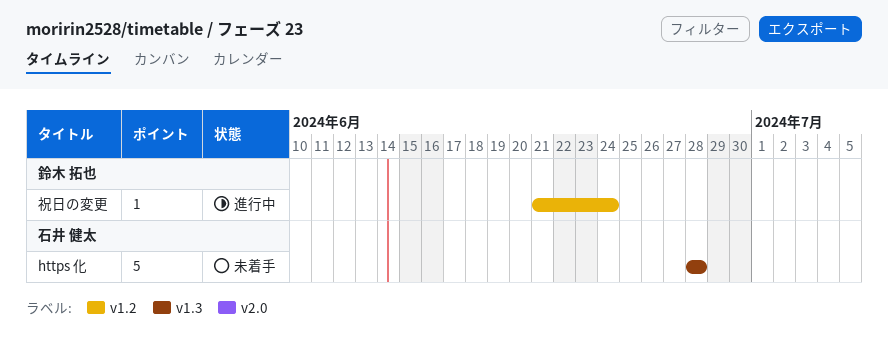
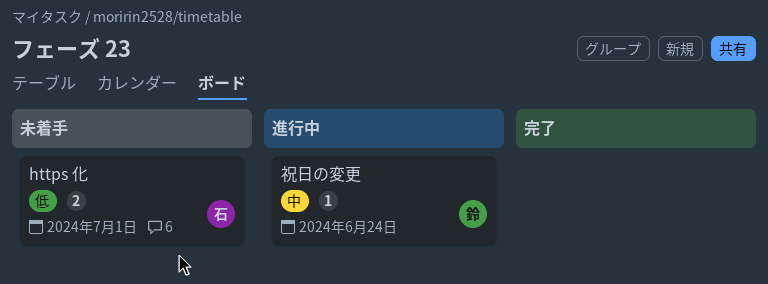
https 化, estimate: 5 -> 2
https 化, due: Jun 28 -> Jul 1

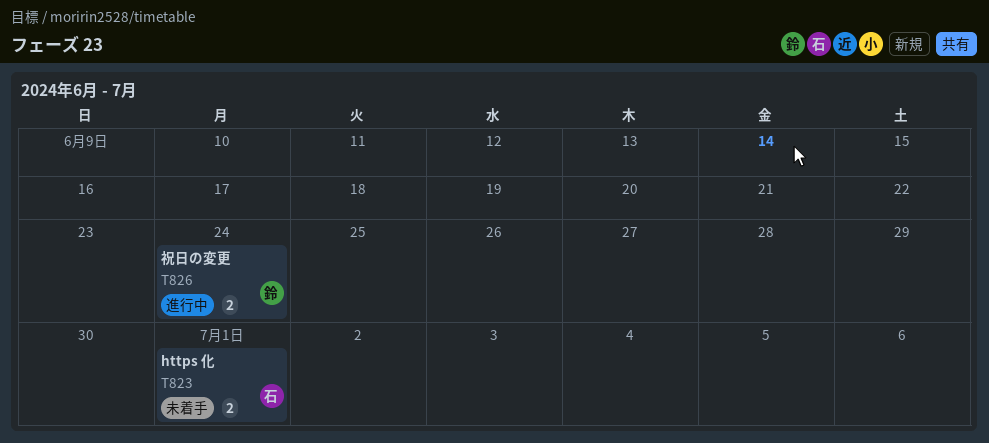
祝日の変更, estimate: 1 -> 2

